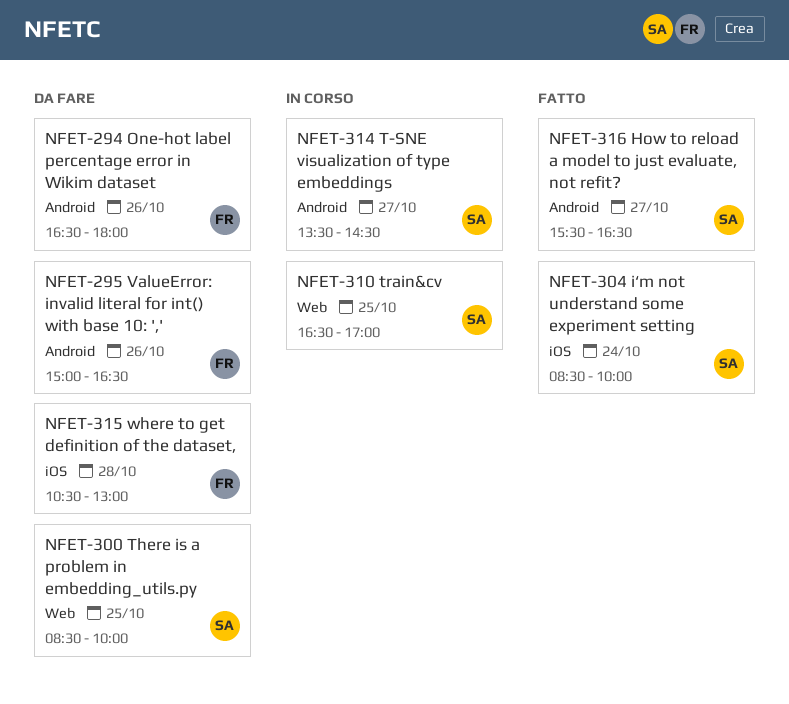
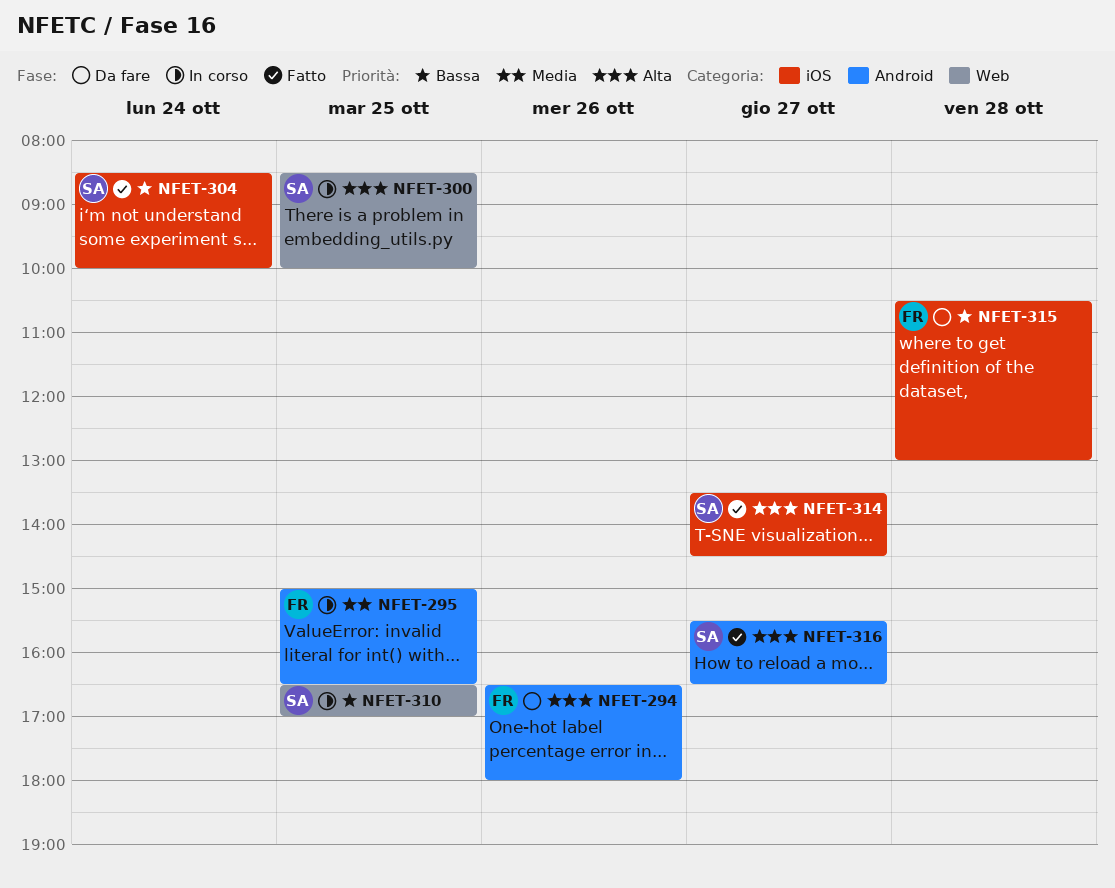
NFET-295, status: Da fare -> In corso
NFET-295, day: Oct 26 -> Oct 25
NFET-300, status: Da fare -> In corso
NFET-314, status: In corso -> Fatto
NFET-314, label: Android -> iOS

